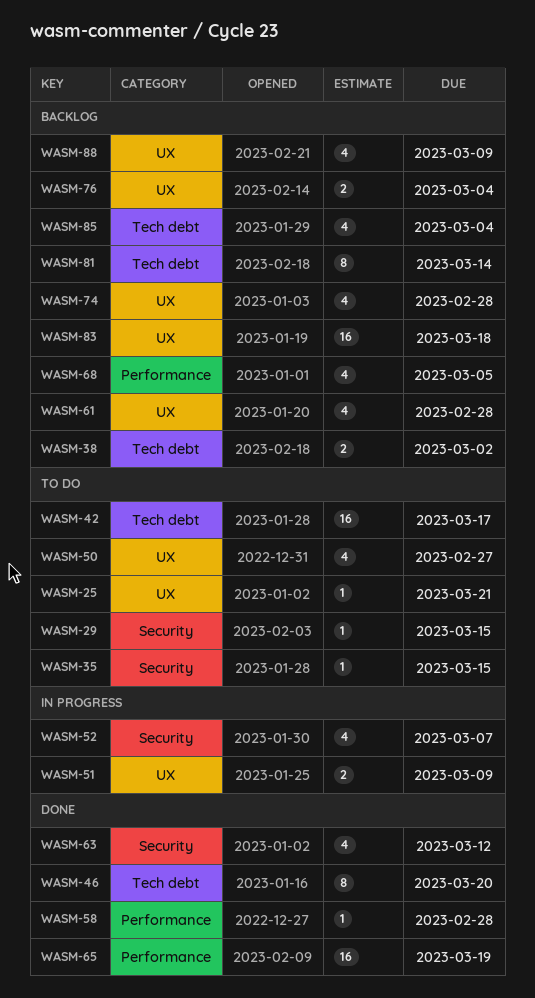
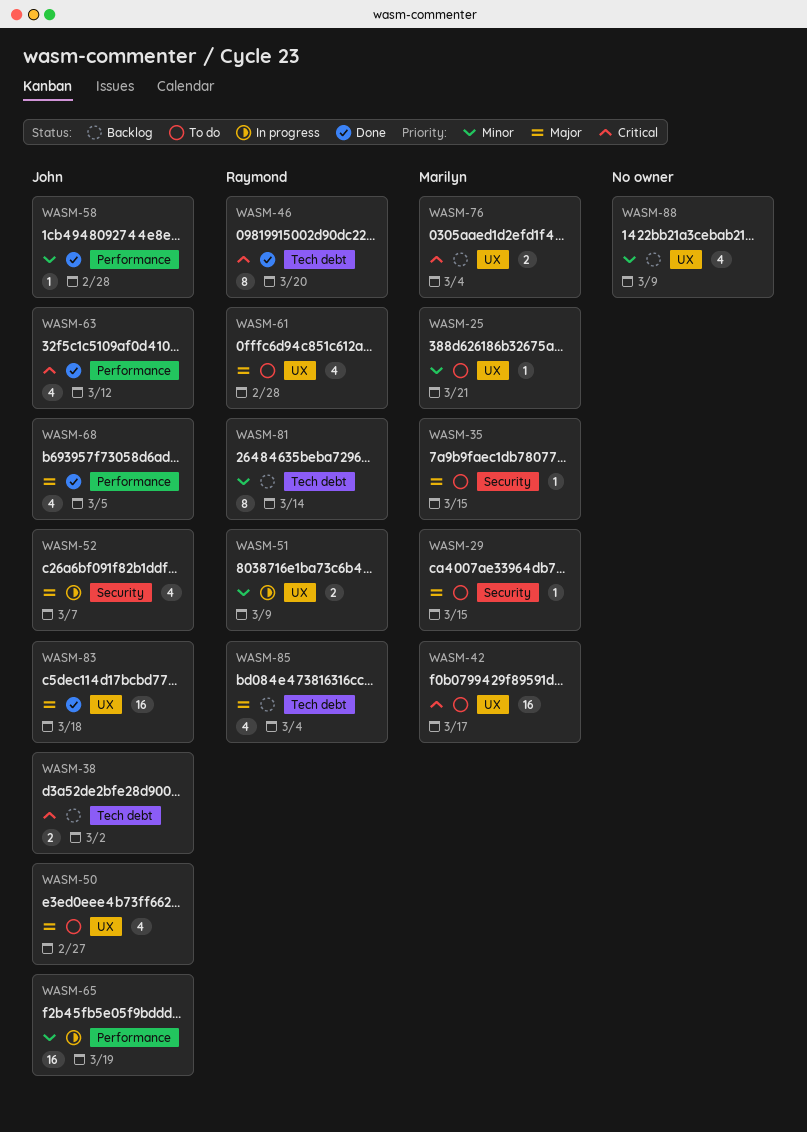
WASM-42, label: Tech debt -> UX
WASM-61, status: Backlog -> To do
WASM-63, label: Security -> Performance
WASM-65, status: Done -> In progress
WASM-68, status: Backlog -> Done
WASM-74: present -> none
WASM-83, status: Backlog -> Done

